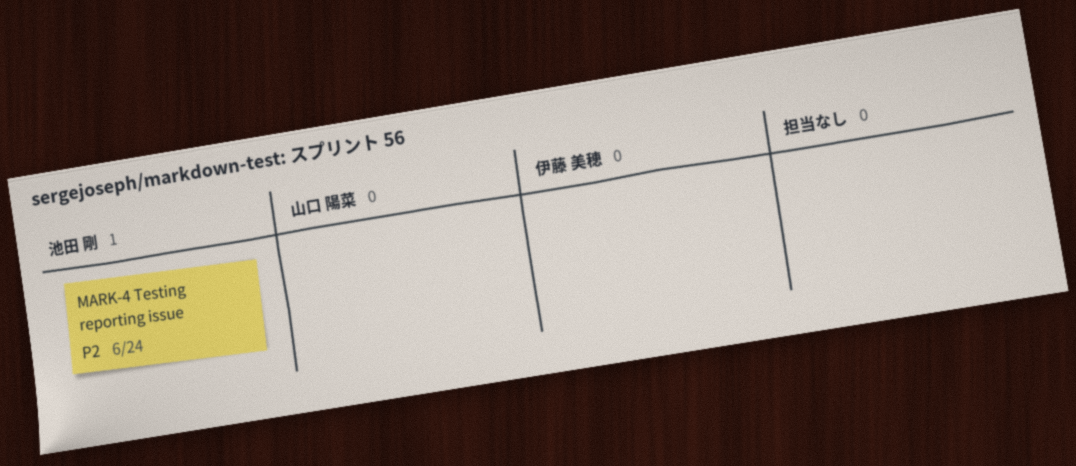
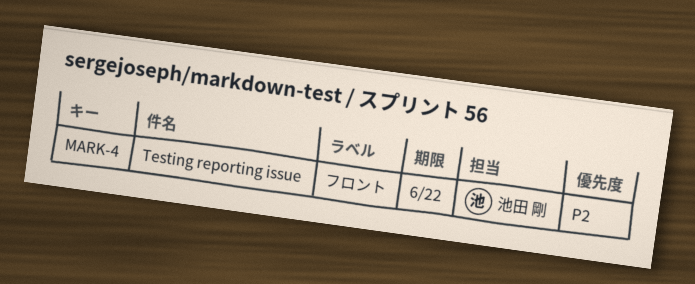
MARK-4, due: Jun 24 -> Jun 22

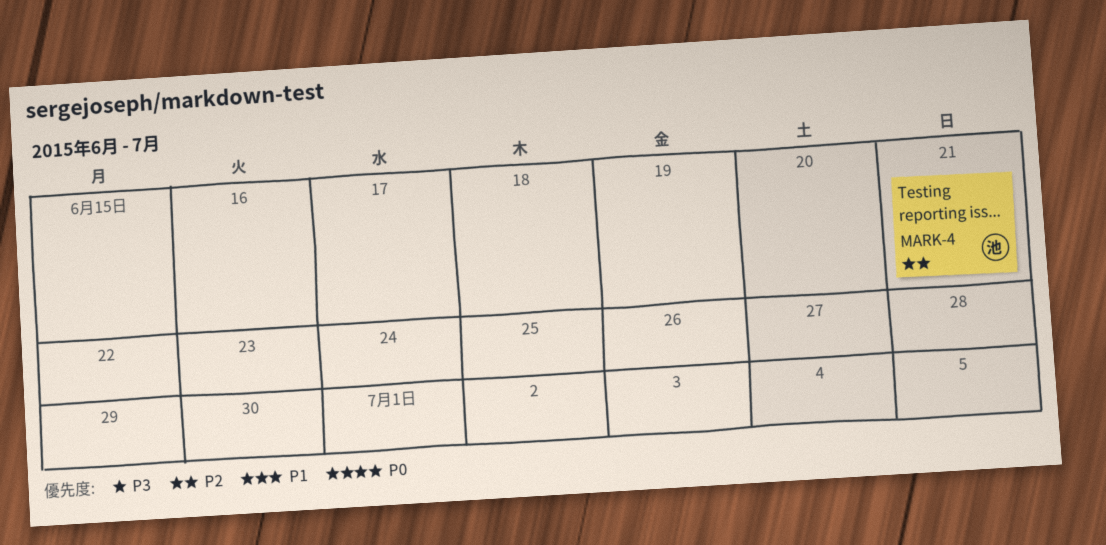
MARK-4, due: Jun 22 -> Jun 21

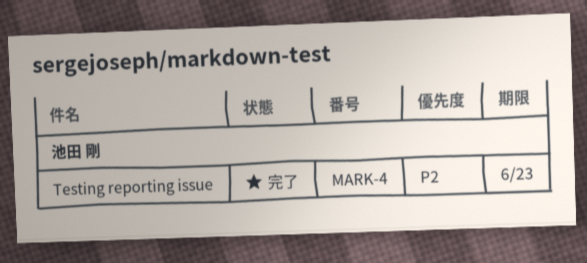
MARK-4, due: Jun 21 -> Jun 23

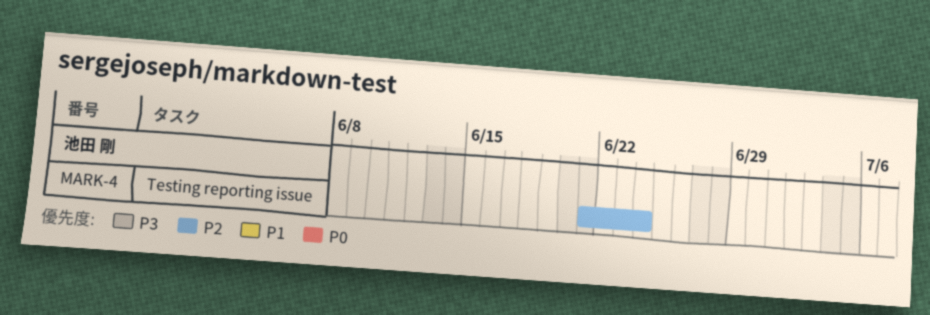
MARK-4, due: Jun 23 -> Jun 24

